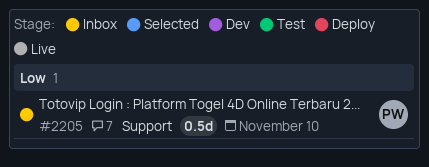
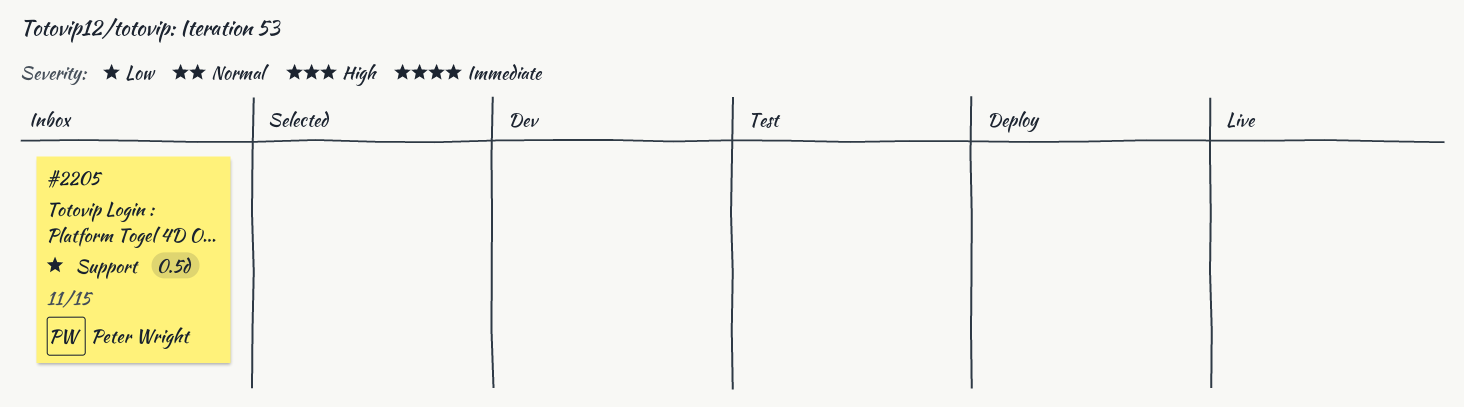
#2205, due: Nov 10 -> Nov 15

